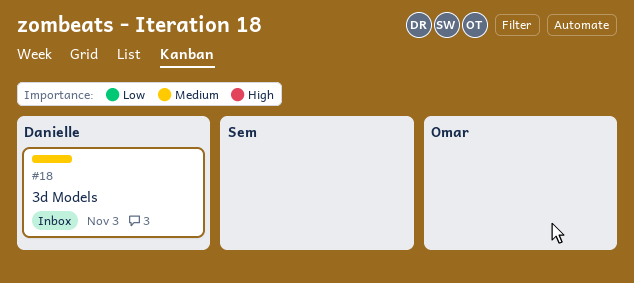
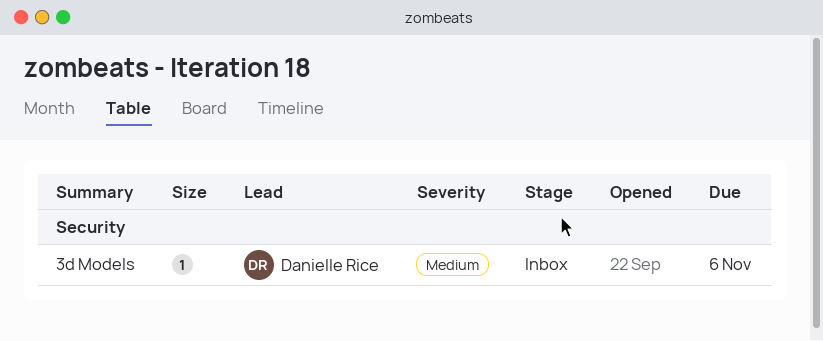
3d Models, due: Nov 3 -> Nov 6

